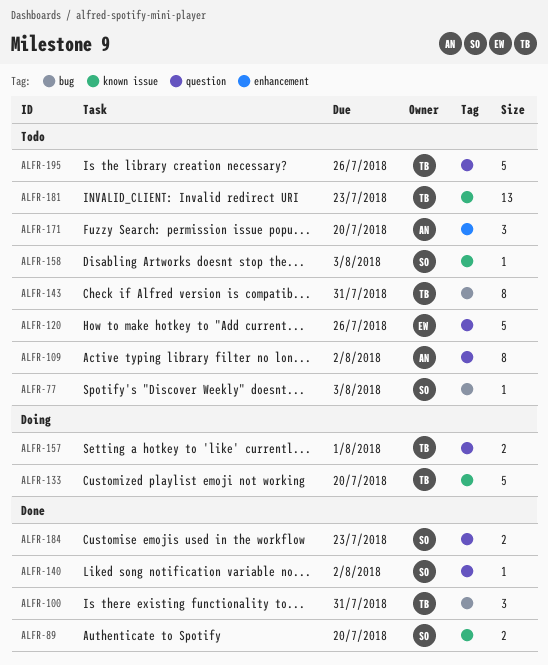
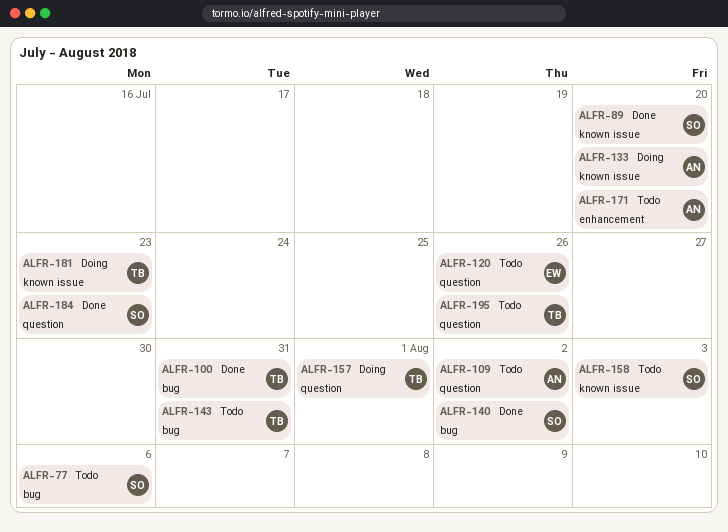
ALFR-77, due: Aug 3 -> Aug 6
ALFR-133, owner: TB -> AN
ALFR-140, label: question -> bug
ALFR-181, status: Todo -> Doing

